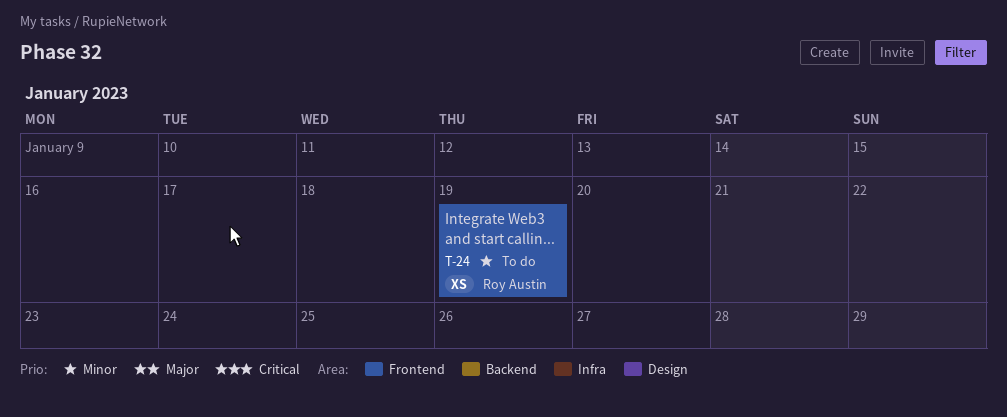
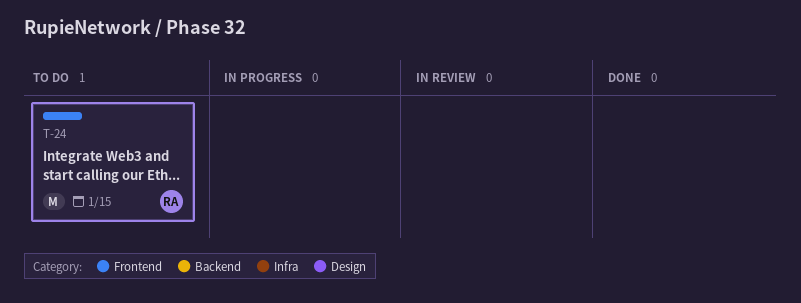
T-24, estimate: XS -> M
T-24, due: Jan 19 -> Jan 15

